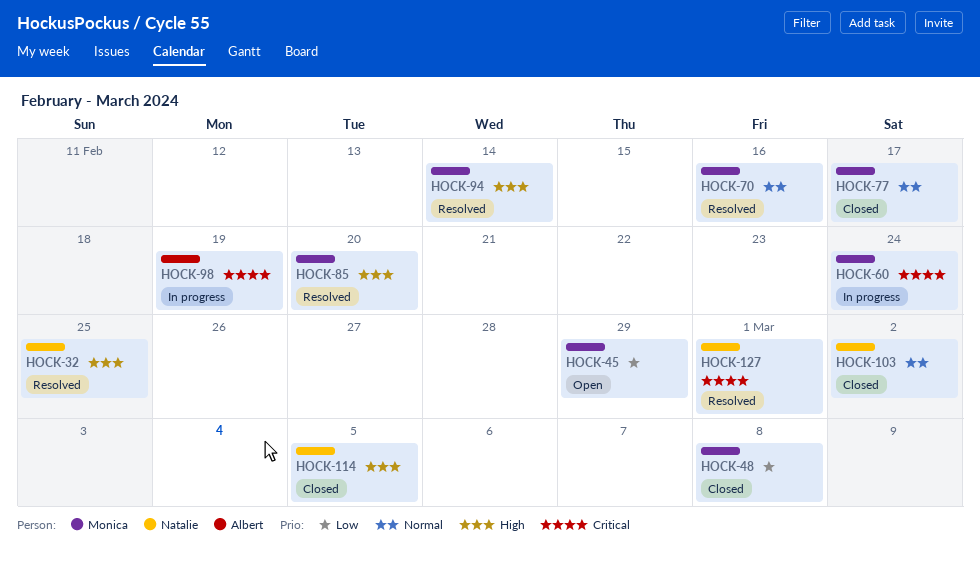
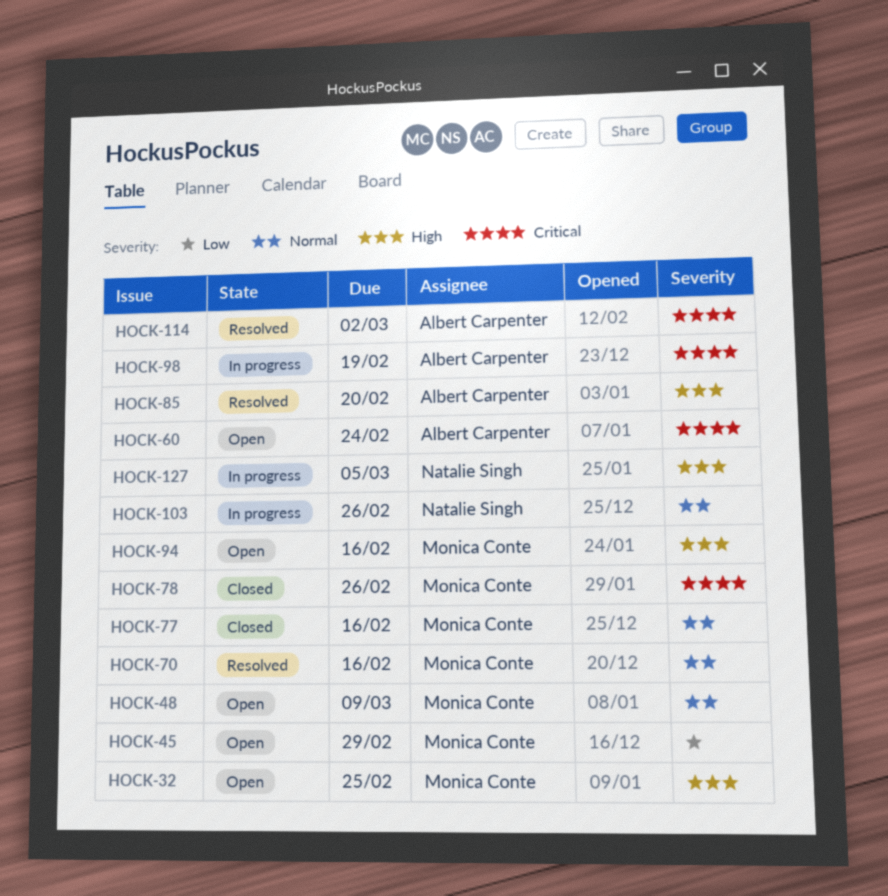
HOCK-32, status: Resolved -> Open
HOCK-32, owner: Natalie Singh -> Monica Conte
HOCK-48, status: Closed -> Open
HOCK-48, priority: Low -> Normal
HOCK-48, due: Mar 8 -> Mar 9
HOCK-60, status: In progress -> Open
HOCK-60, owner: Monica Conte -> Albert Carpenter
HOCK-77, due: Feb 17 -> Feb 16
HOCK-78: none -> present
HOCK-85, owner: Monica Conte -> Albert Carpenter
HOCK-94, status: Resolved -> Open
HOCK-94, due: Feb 14 -> Feb 16
HOCK-103, status: Closed -> In progress
HOCK-103, due: Mar 2 -> Feb 26
HOCK-114, status: Closed -> Resolved
HOCK-114, owner: Natalie Singh -> Albert Carpenter
HOCK-114, priority: High -> Critical
HOCK-114, due: Mar 5 -> Mar 2
HOCK-127, status: Resolved -> In progress
HOCK-127, priority: Critical -> High
HOCK-127, due: Mar 1 -> Mar 5

